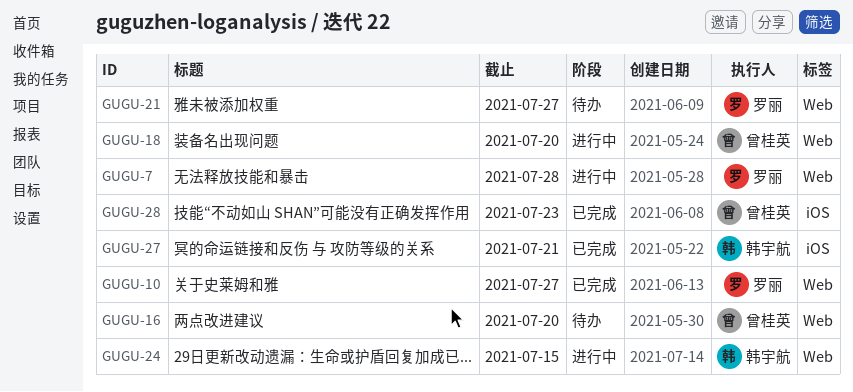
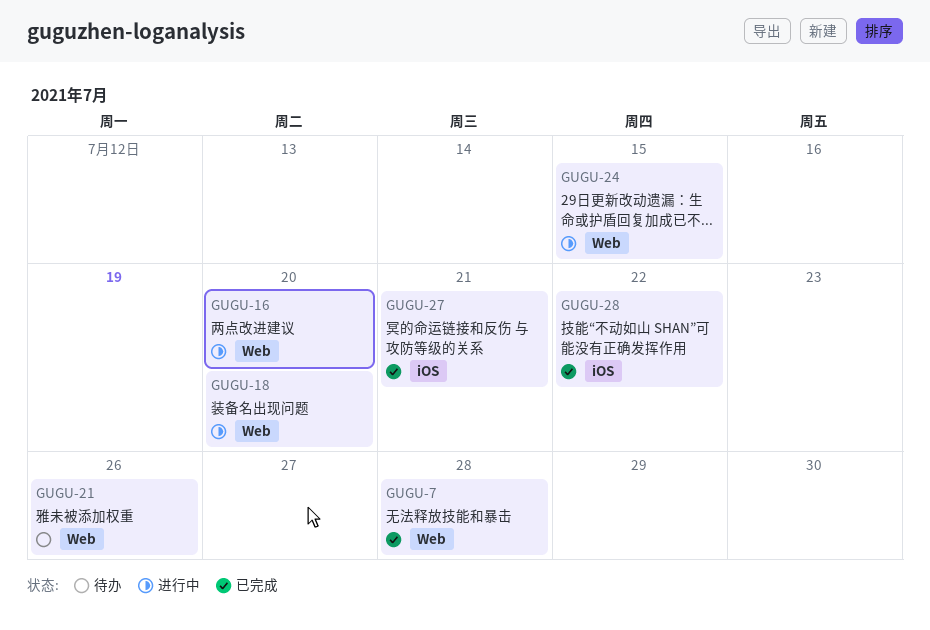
GUGU-7, status: 进行中 -> 已完成
GUGU-10: present -> none
GUGU-16, status: 待办 -> 进行中
GUGU-21, due: Jul 27 -> Jul 26
GUGU-28, due: Jul 23 -> Jul 22

